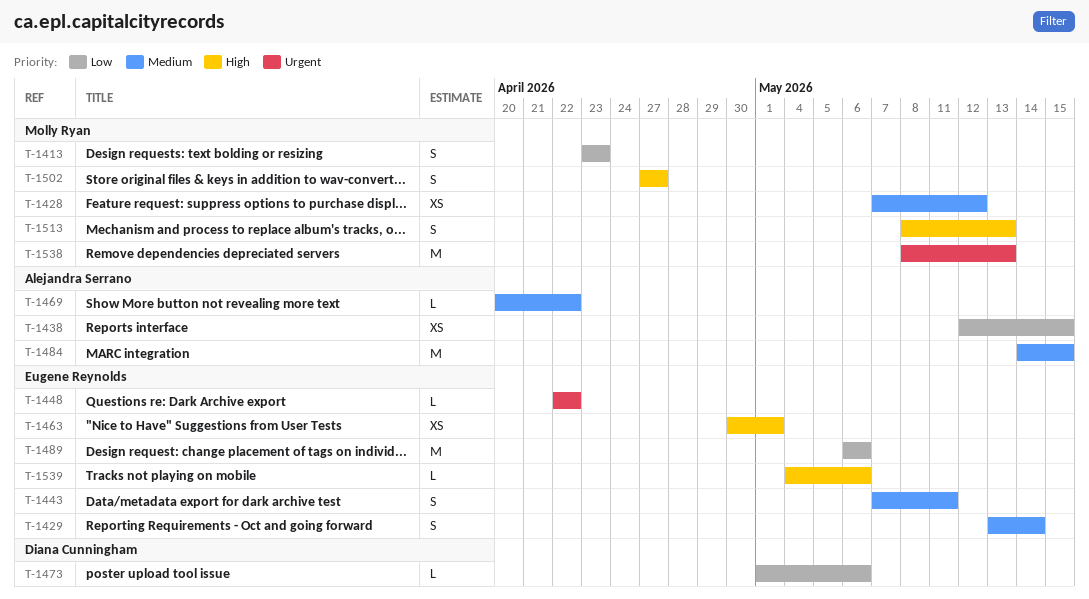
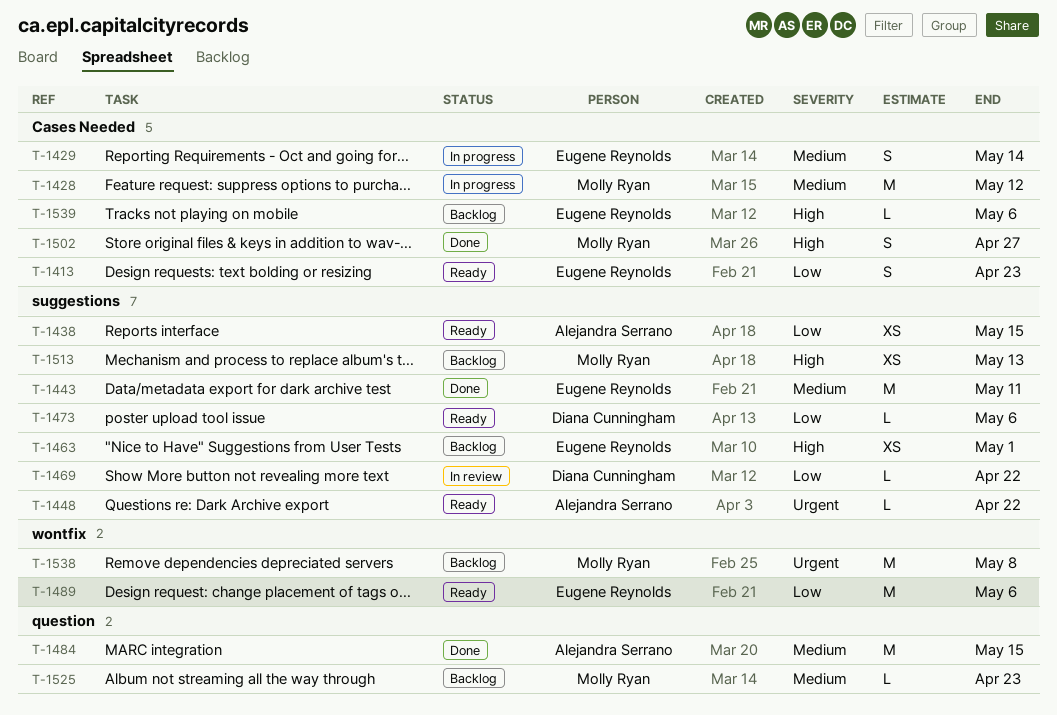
T-1413, owner: Molly Ryan -> Eugene Reynolds
T-1428, estimate: XS -> M
T-1443, estimate: S -> M
T-1448, owner: Eugene Reynolds -> Alejandra Serrano
T-1469, owner: Alejandra Serrano -> Diana Cunningham
T-1469, priority: Medium -> Low
T-1513, estimate: S -> XS
T-1525: none -> present
T-1538, due: May 13 -> May 8

